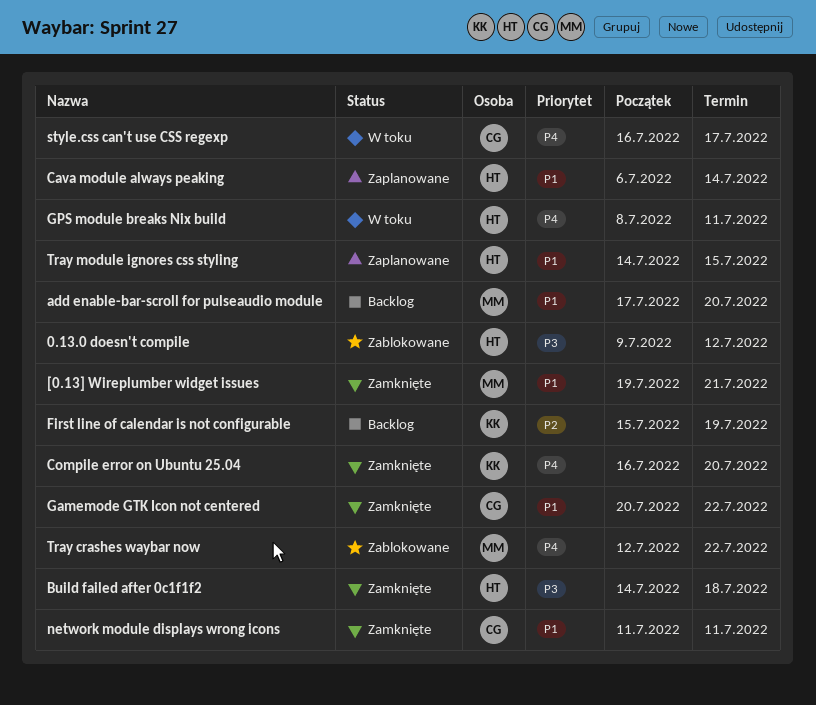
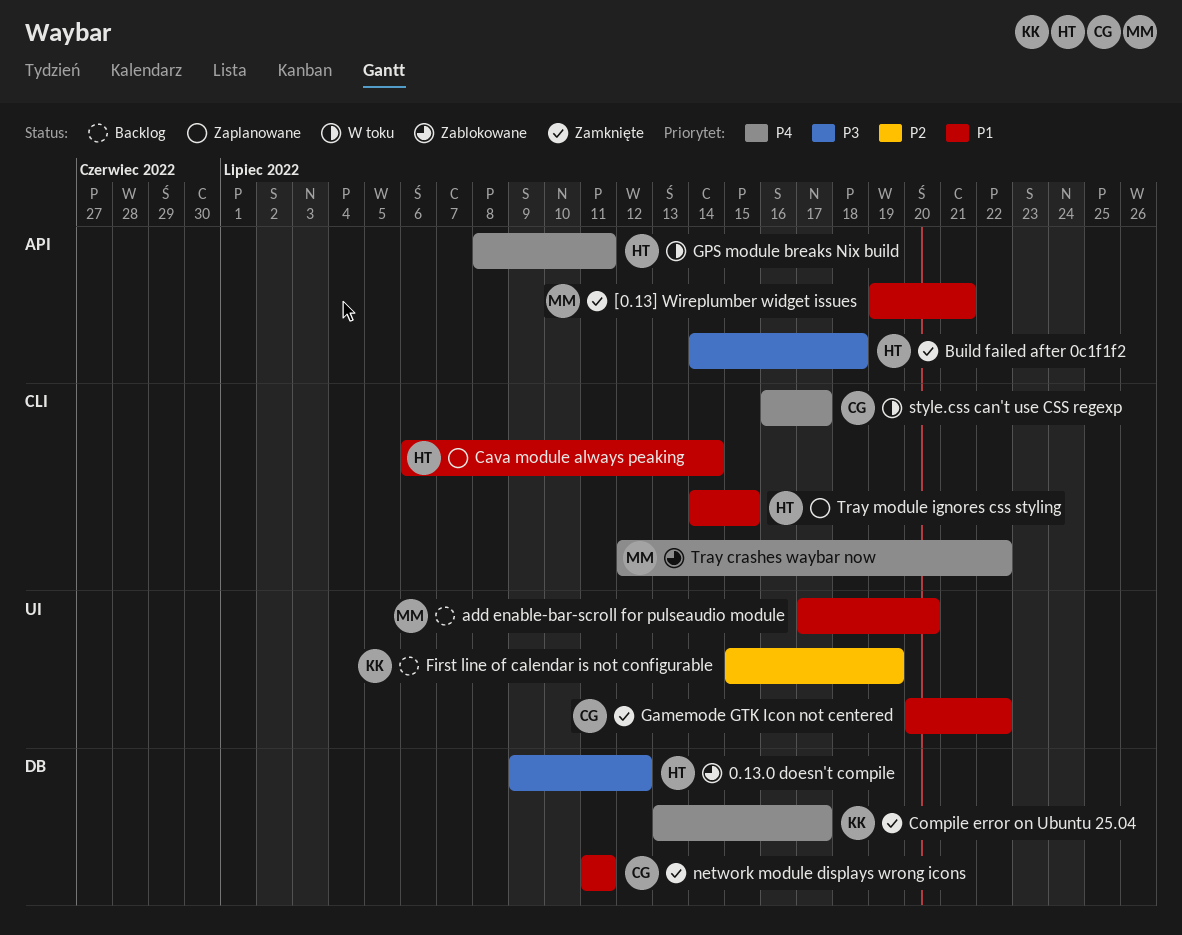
Compile error on Ubuntu 25.04, start: Jul 16 -> Jul 13
Compile error on Ubuntu 25.04, due: Jul 20 -> Jul 17

